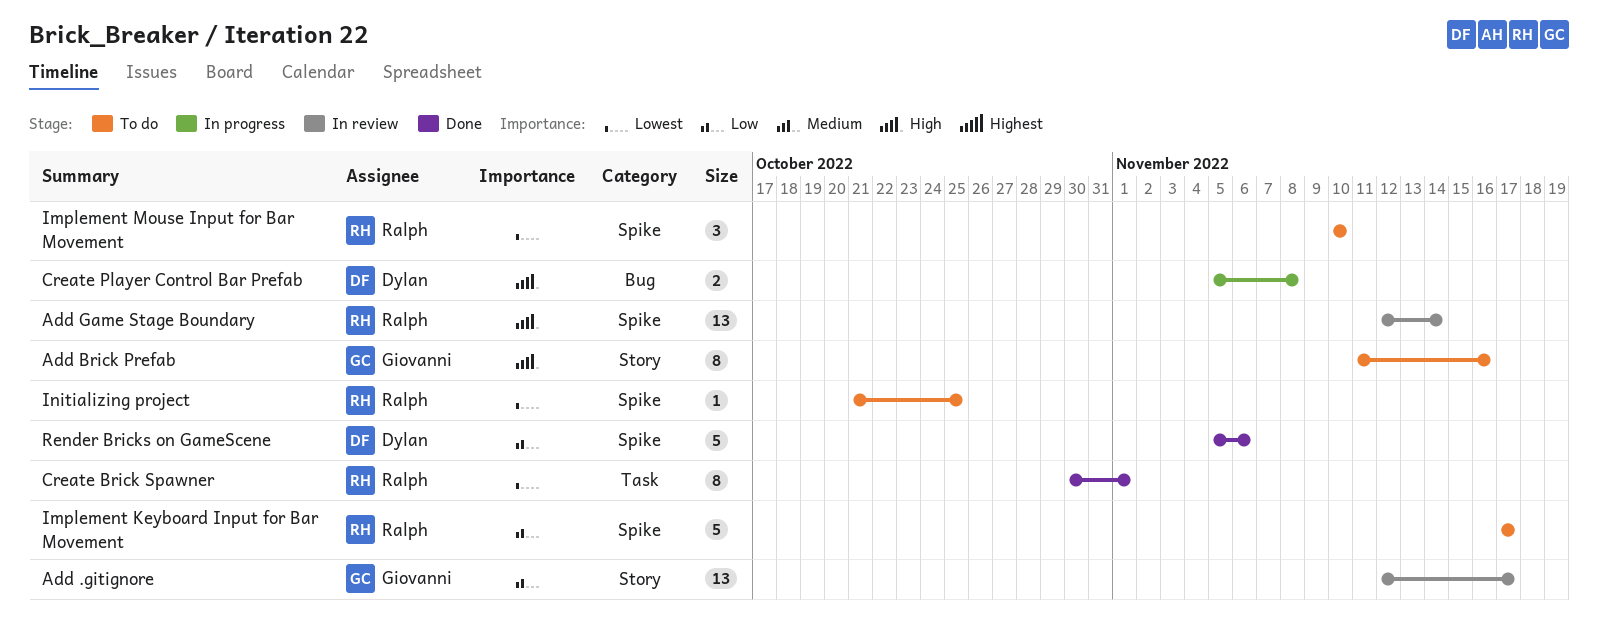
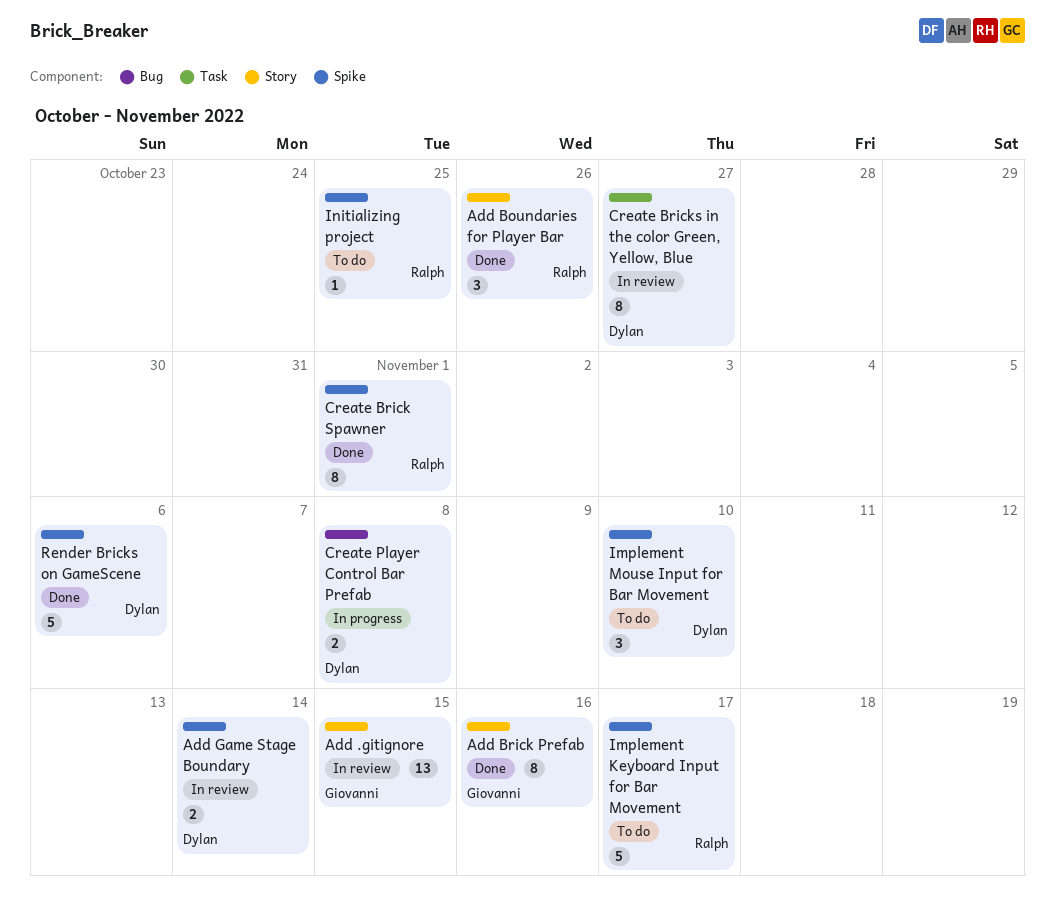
Add .gitignore, due: Nov 17 -> Nov 15
Add Boundaries for Player Bar: none -> present
Add Brick Prefab, status: To do -> Done
Add Game Stage Boundary, owner: Ralph -> Dylan
Add Game Stage Boundary, estimate: 13 -> 2
Create Brick Spawner, label: Task -> Spike
Create Bricks in the color Green, Yellow, Blue: none -> present
Implement Mouse Input for Bar Movement, owner: Ralph -> Dylan

